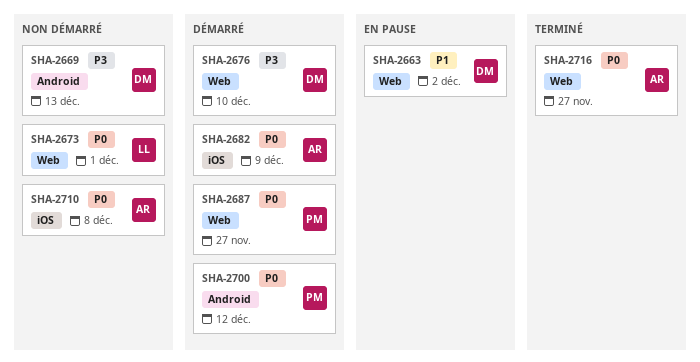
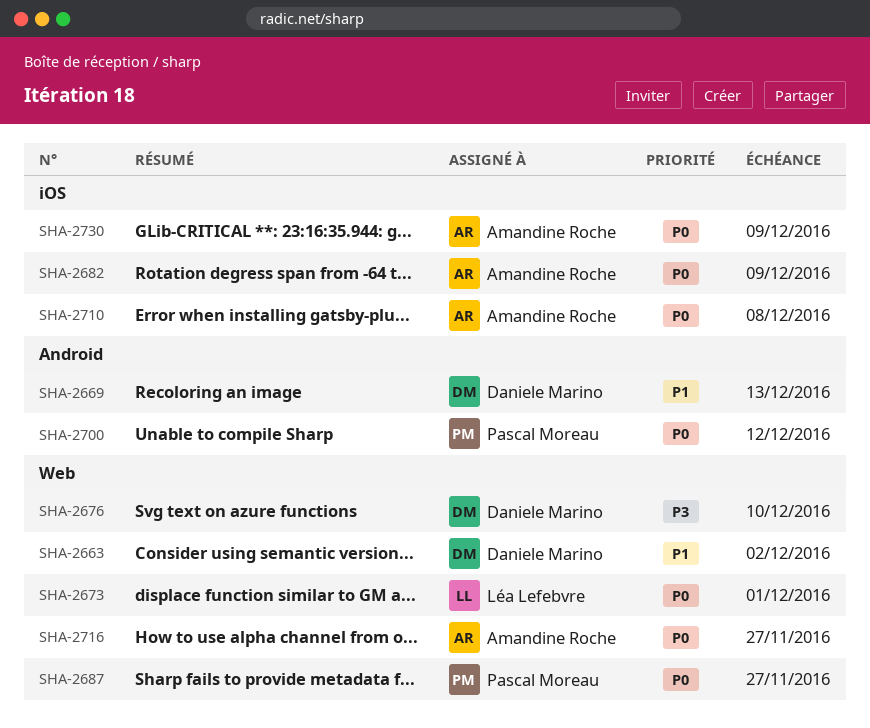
SHA-2669, priority: P3 -> P1
SHA-2730: none -> present

